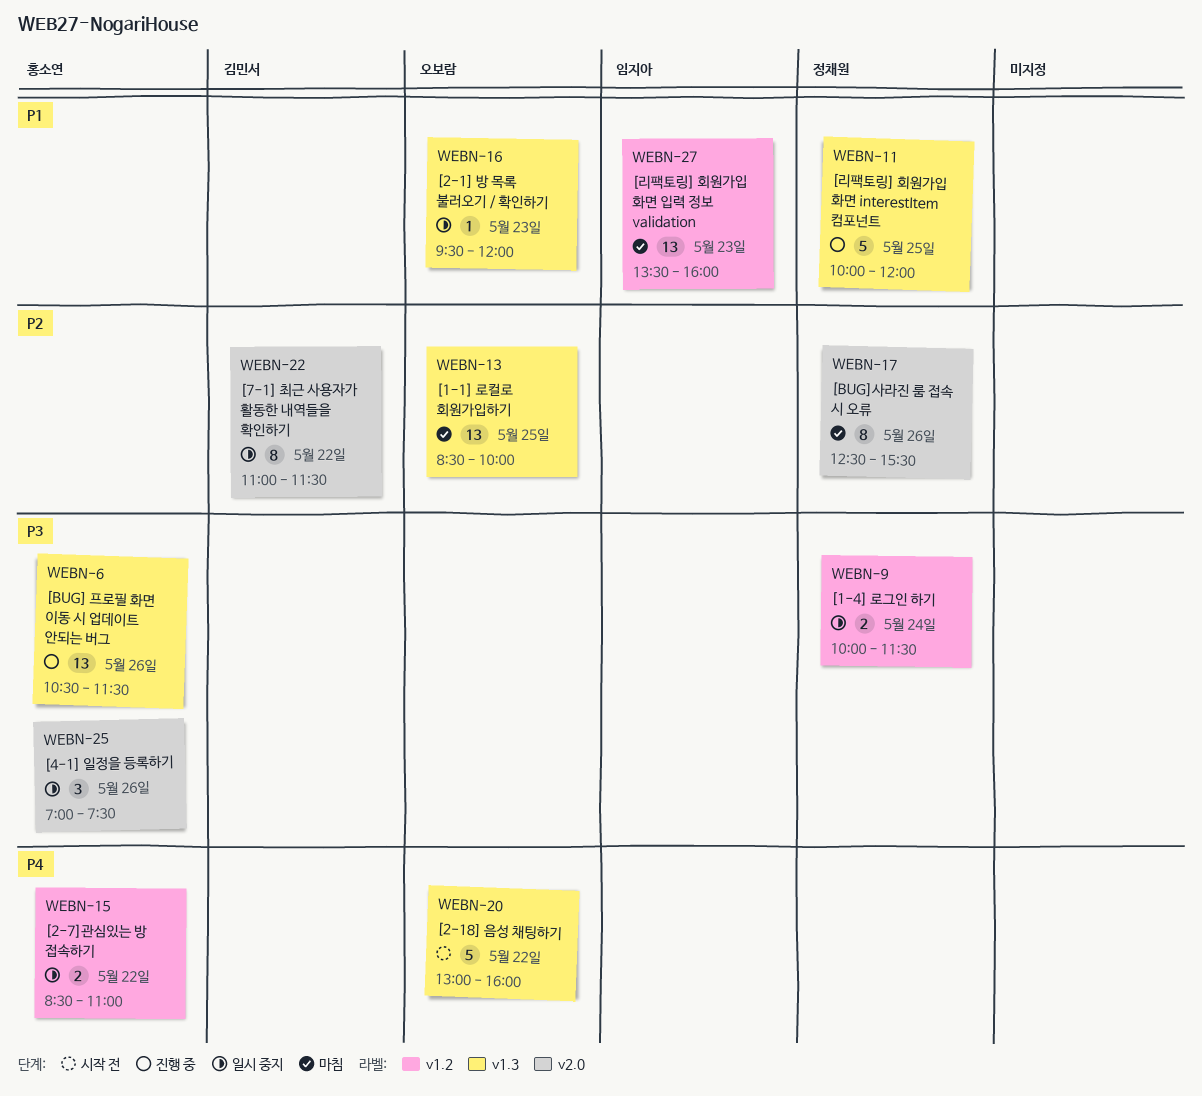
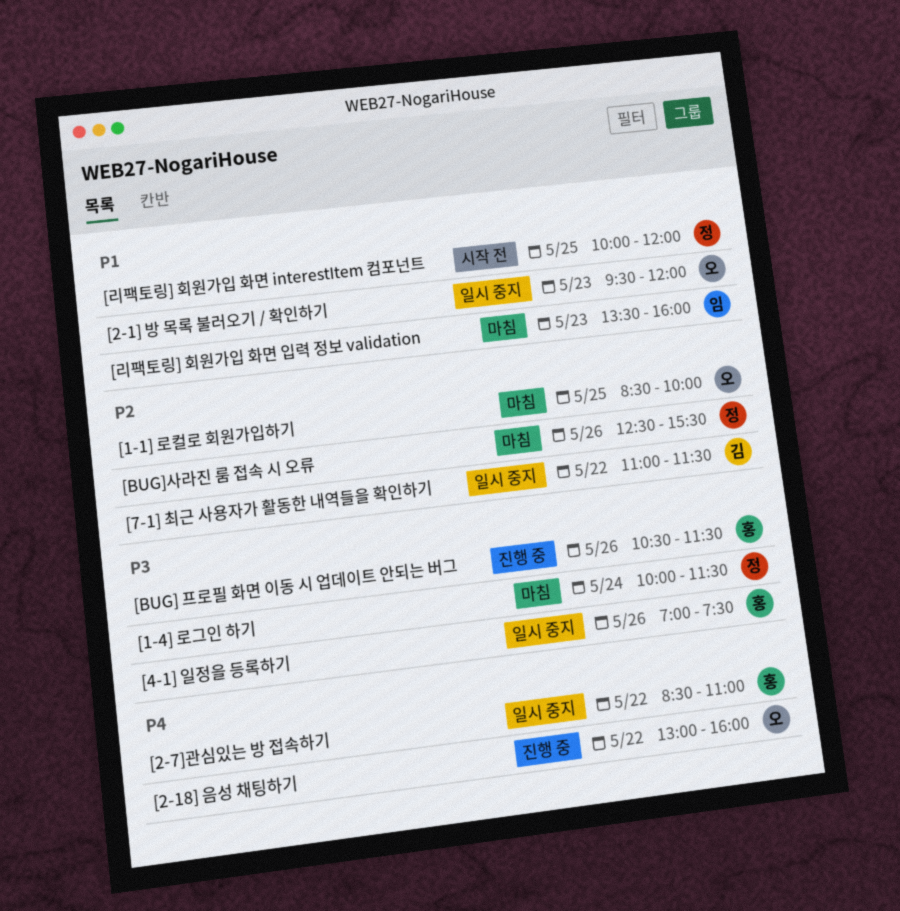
[1-4] 로그인 하기, status: 일시 중지 -> 마침
[2-18] 음성 채팅하기, status: 시작 전 -> 진행 중
[리팩토링] 회원가입 화면 interestItem 컴포넌트, status: 진행 중 -> 시작 전

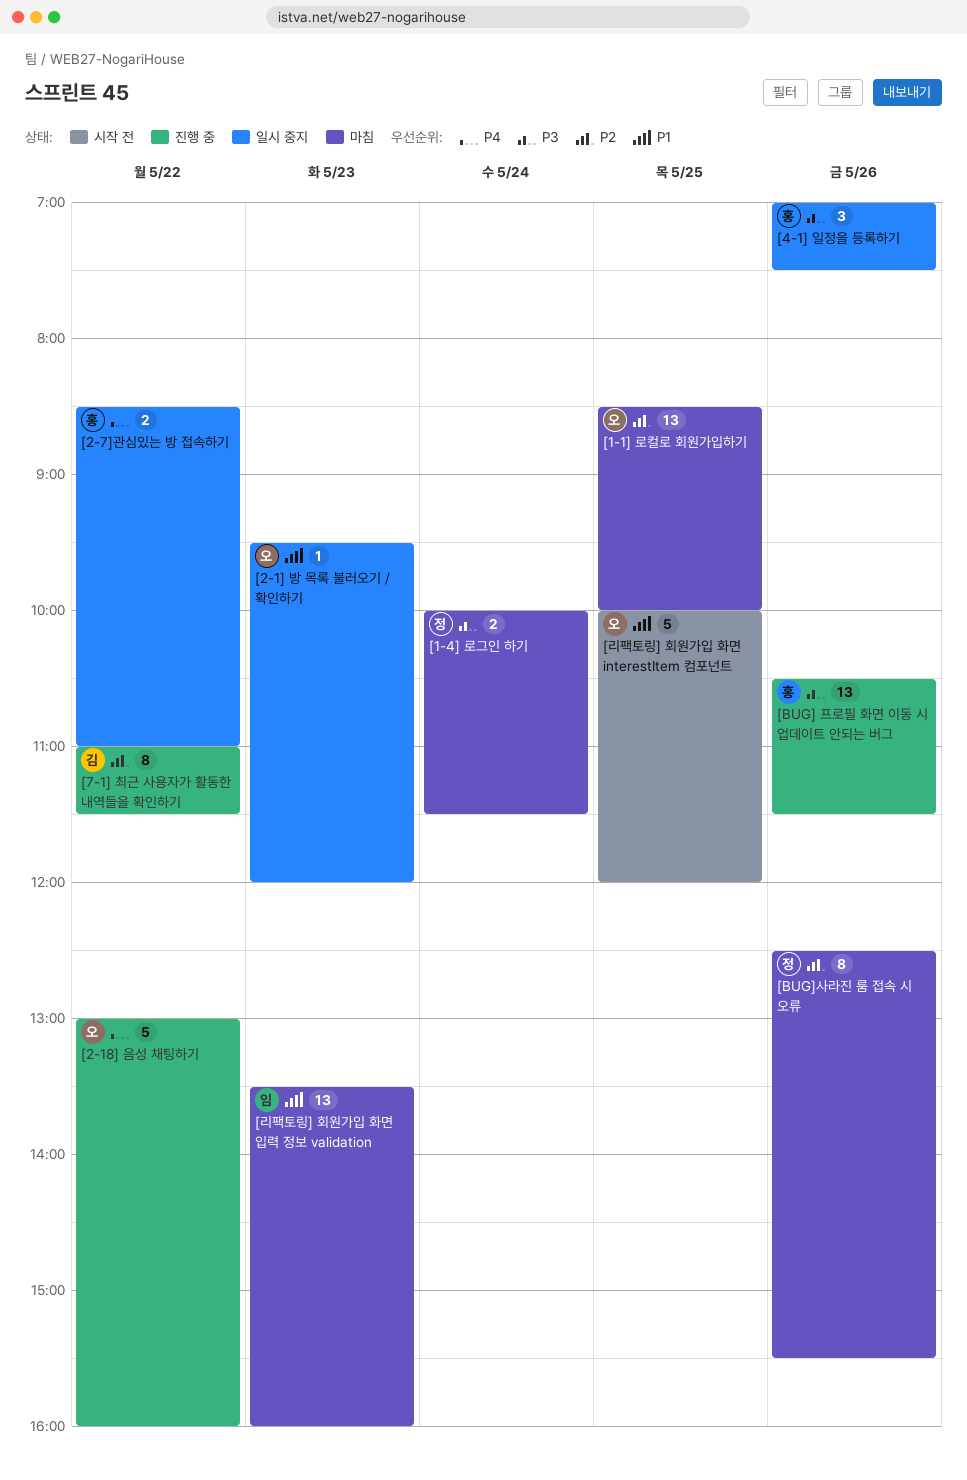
[7-1] 최근 사용자가 활동한 내역들을 확인하기, status: 일시 중지 -> 진행 중
[리팩토링] 회원가입 화면 interestItem 컴포넌트, owner: 정 -> 오

